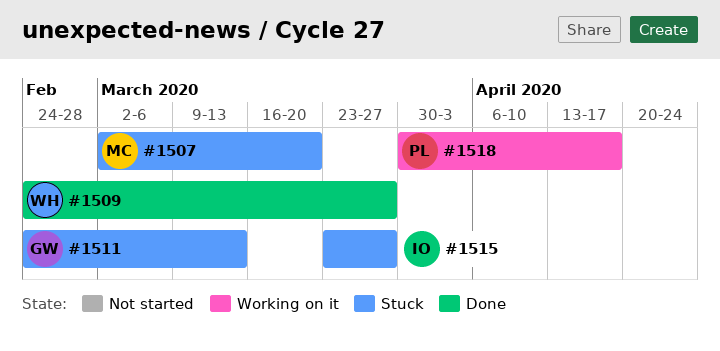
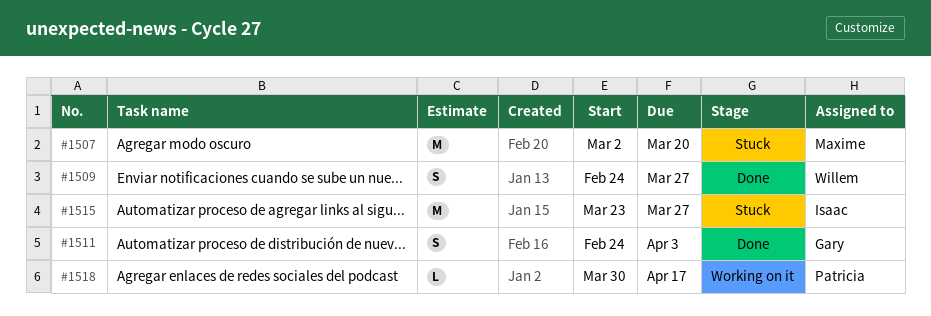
#1511, status: Stuck -> Done
#1511, due: Mar 13 -> Apr 3

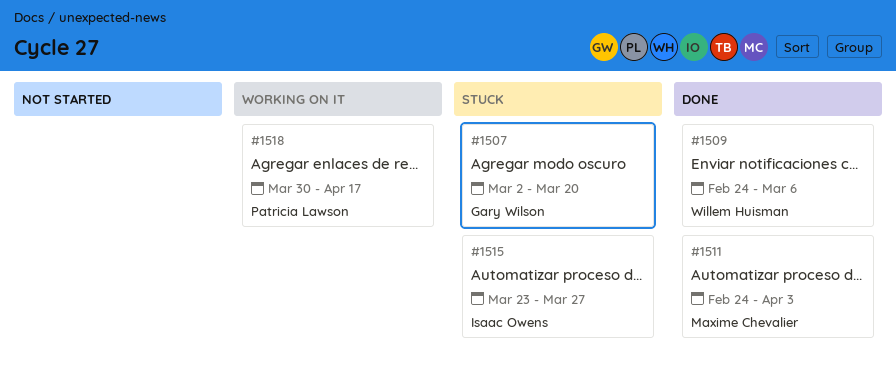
#1507, owner: Maxime Chevalier -> Gary Wilson
#1509, due: Mar 27 -> Mar 6
#1511, owner: Gary Wilson -> Maxime Chevalier

